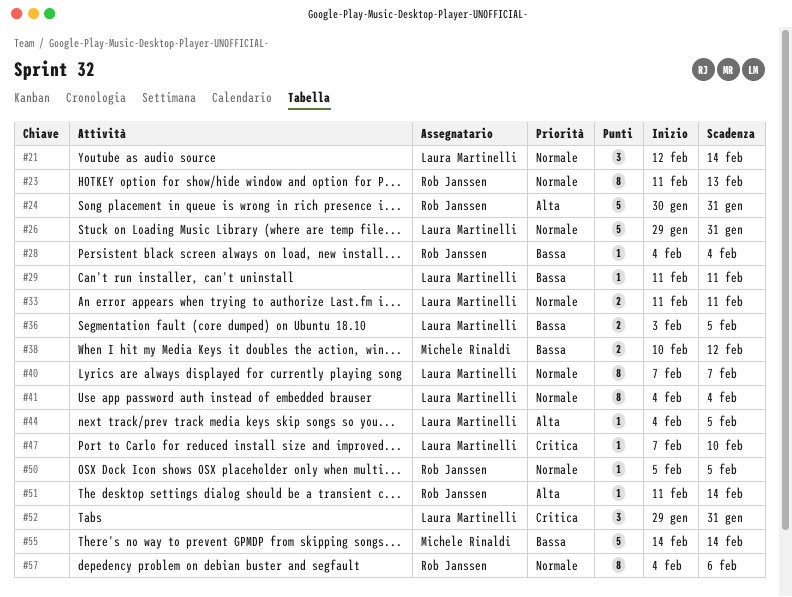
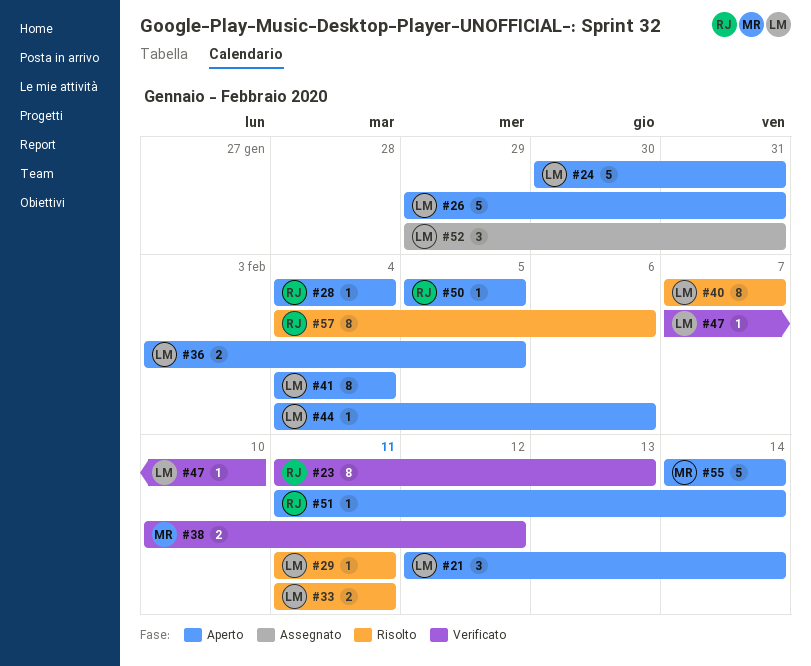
#24, owner: Rob Janssen -> Laura Martinelli
#44, due: Feb 5 -> Feb 6

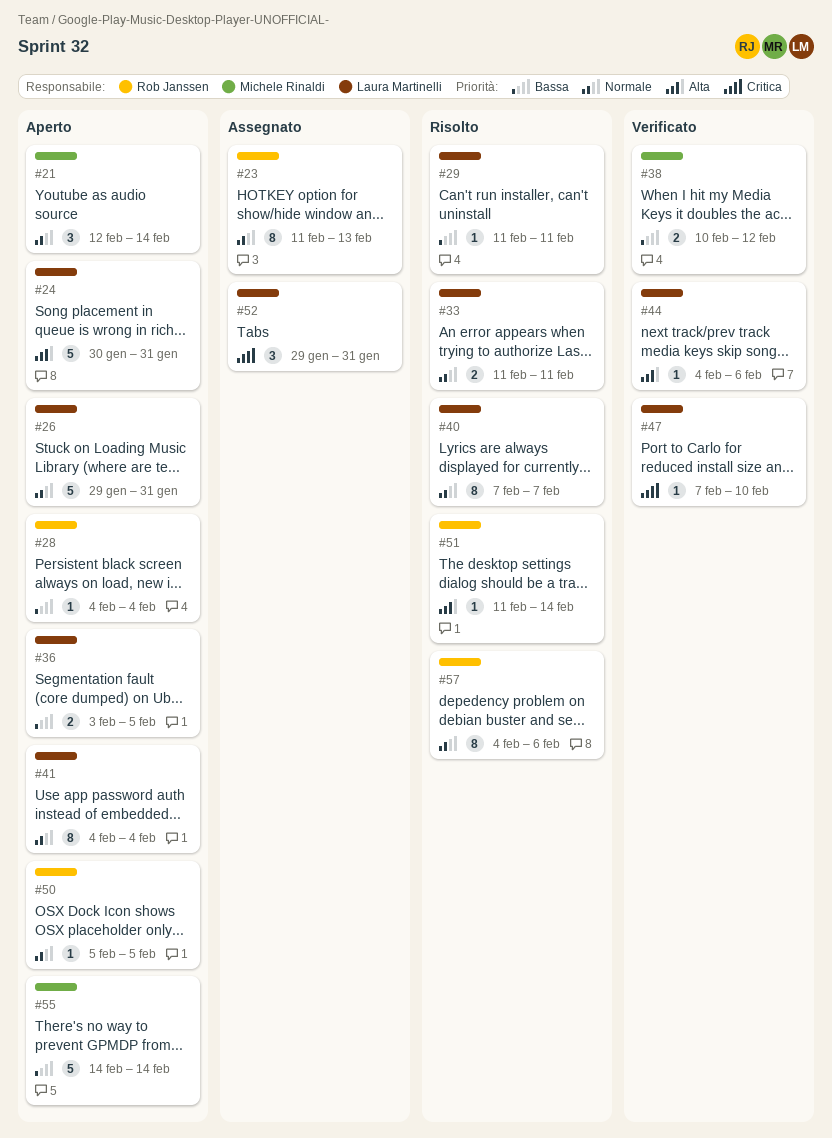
#21, owner: Laura Martinelli -> Michele Rinaldi
#23, status: Verificato -> Assegnato
#44, status: Aperto -> Verificato
#51, status: Aperto -> Risolto

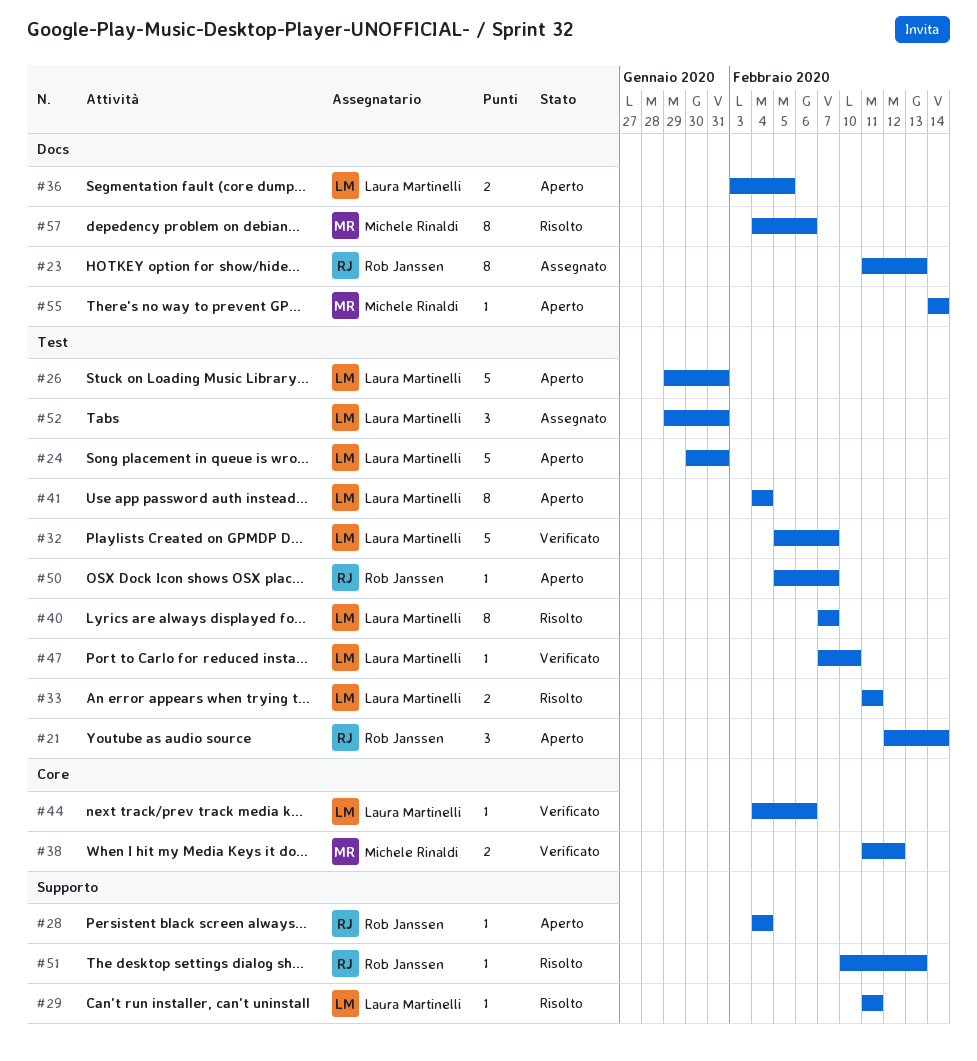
#21, owner: Michele Rinaldi -> Rob Janssen
#32: none -> present
#38, start: Feb 10 -> Feb 11
#50, due: Feb 5 -> Feb 7
#51, start: Feb 11 -> Feb 10
#51, due: Feb 14 -> Feb 13
#55, estimate: 5 -> 1
#57, owner: Rob Janssen -> Michele Rinaldi

